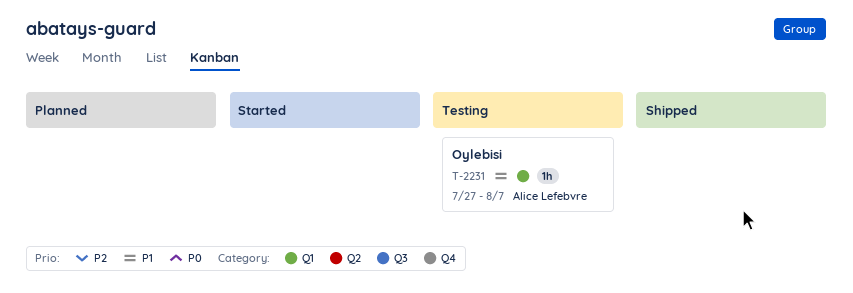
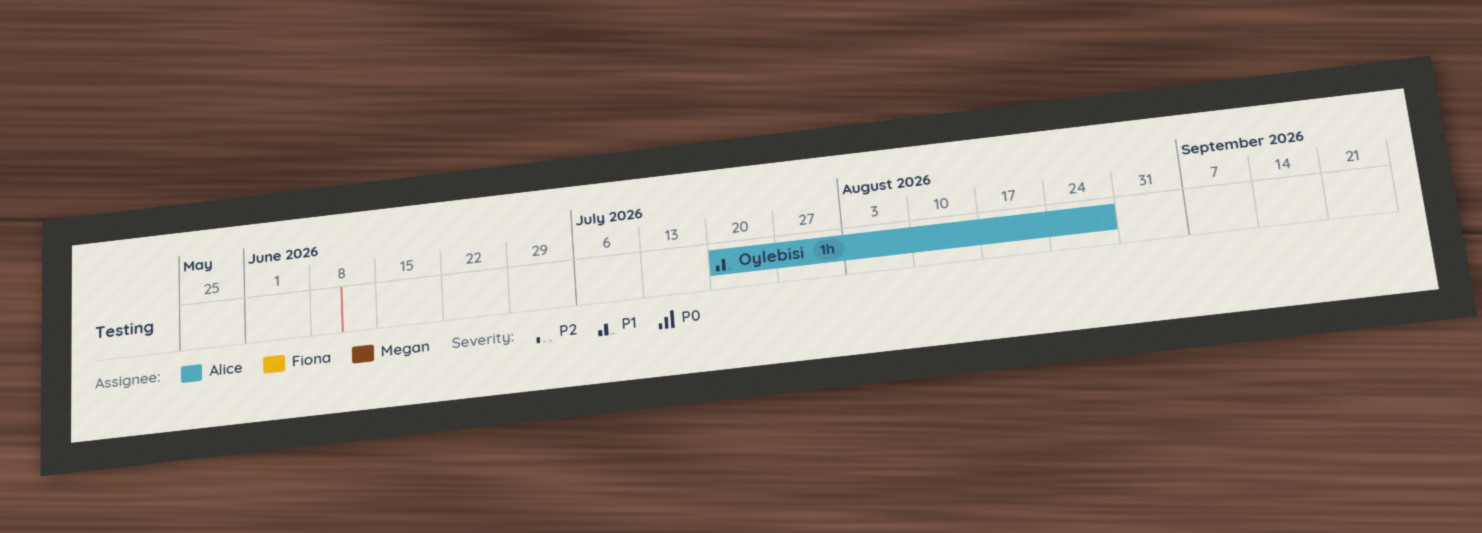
Oylebisi, start: Jul 27 -> Jul 20
Oylebisi, due: Aug 7 -> Aug 28

